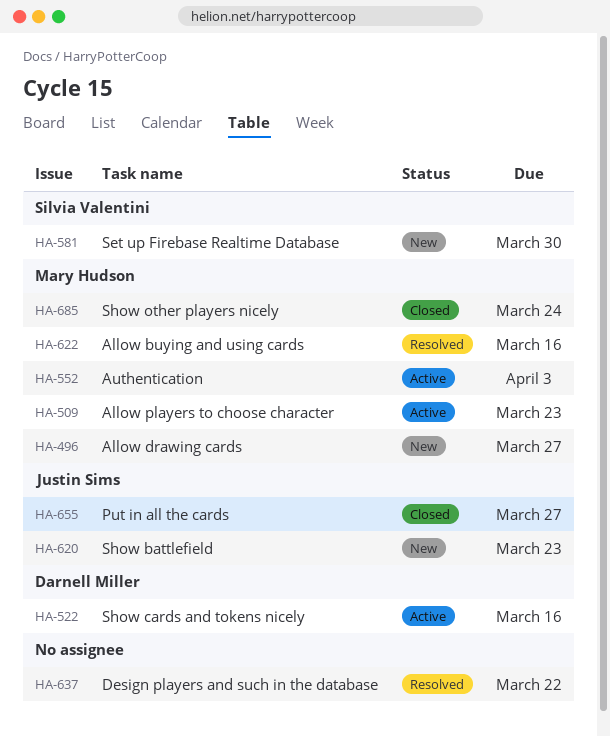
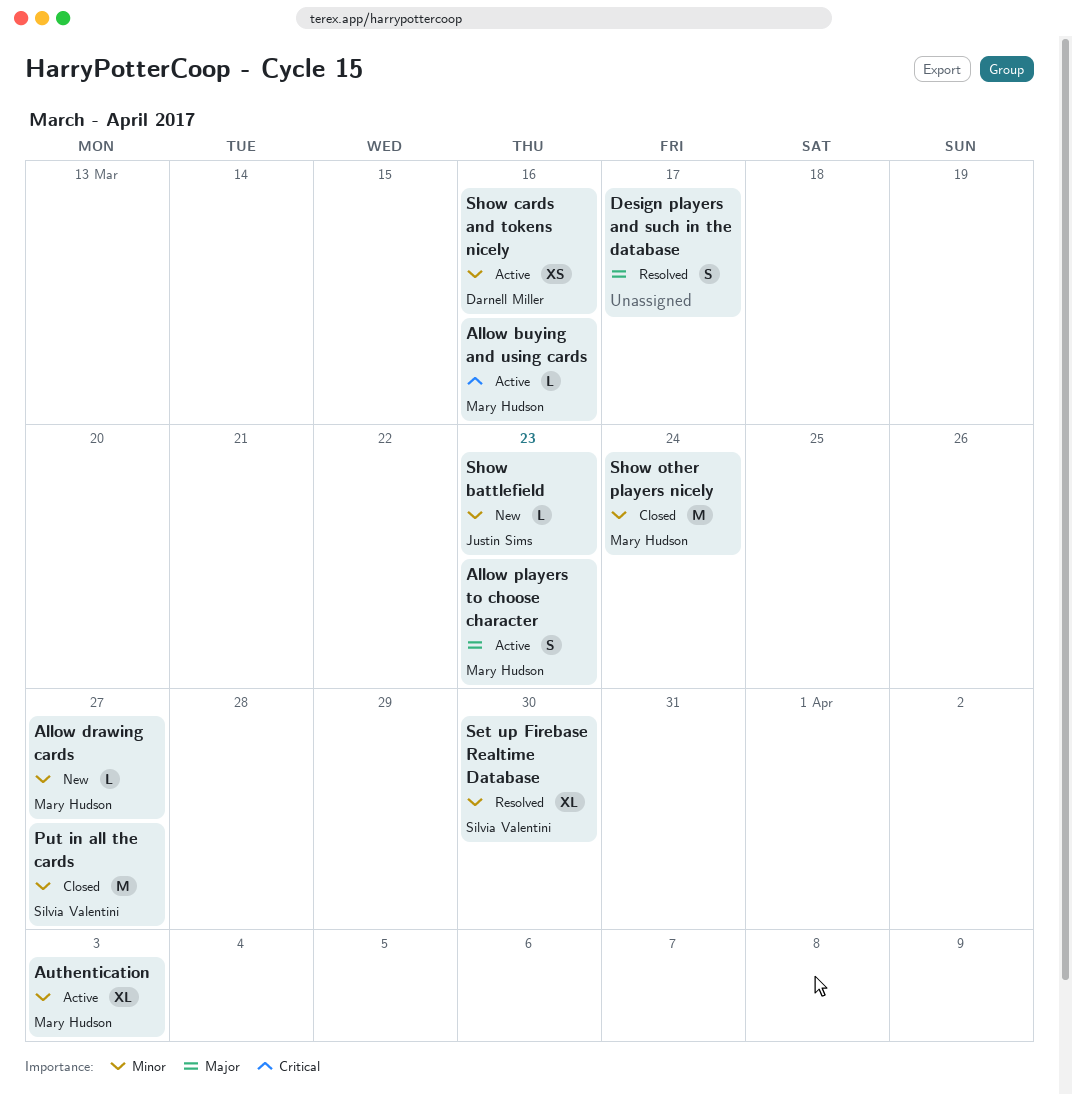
Allow buying and using cards, status: Resolved -> Active
Design players and such in the database, due: Mar 22 -> Mar 17
Put in all the cards, owner: Justin Sims -> Silvia Valentini
Set up Firebase Realtime Database, status: New -> Resolved

